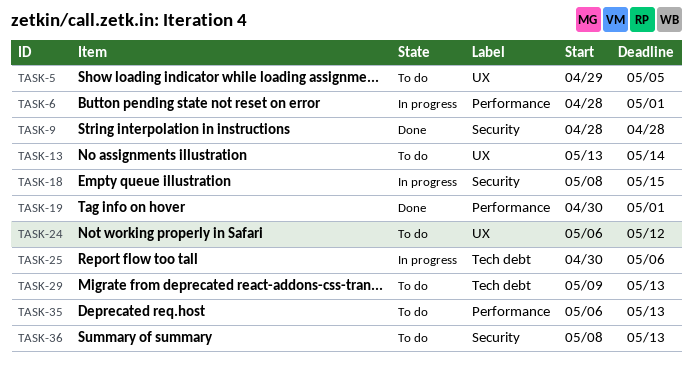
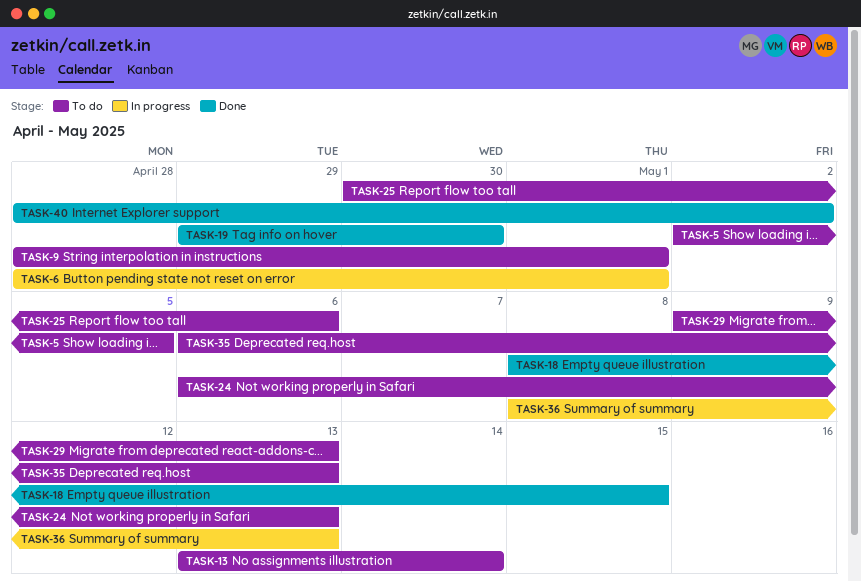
TASK-5, start: Apr 29 -> May 2
TASK-9, status: Done -> To do
TASK-9, due: Apr 28 -> May 1
TASK-18, status: In progress -> Done
TASK-19, start: Apr 30 -> Apr 29
TASK-19, due: May 1 -> Apr 30
TASK-24, due: May 12 -> May 13
TASK-25, status: In progress -> To do
TASK-36, status: To do -> In progress
TASK-40: none -> present

